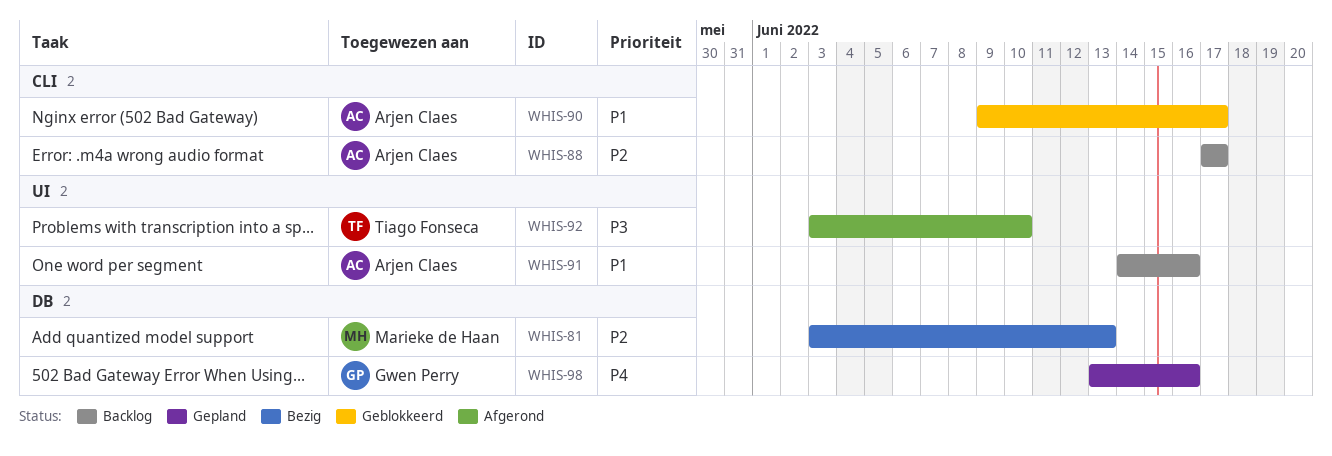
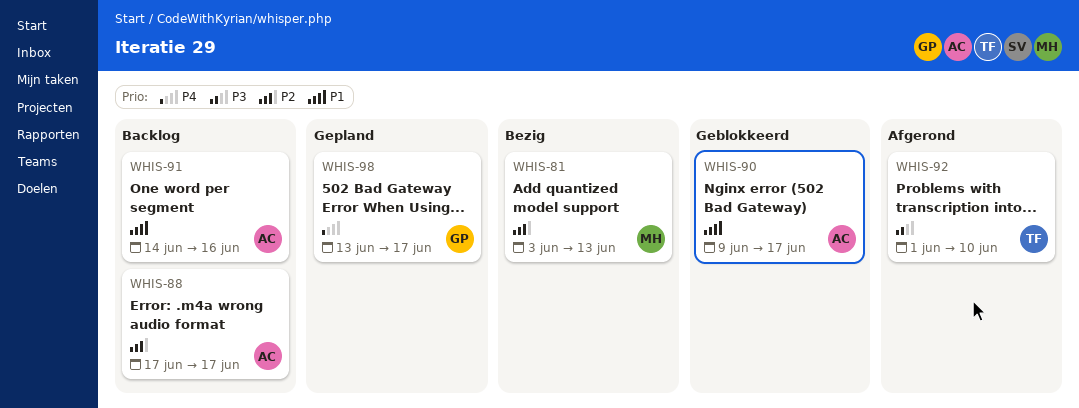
WHIS-92, start: Jun 3 -> Jun 1
WHIS-98, due: Jun 16 -> Jun 17

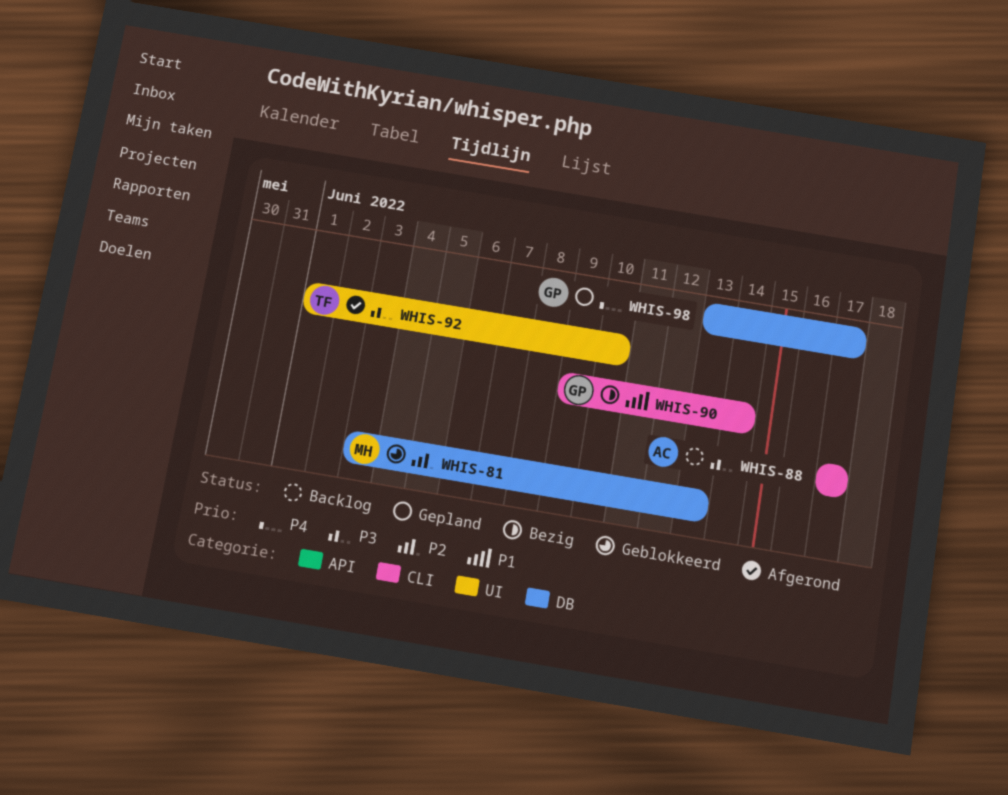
WHIS-81, status: Bezig -> Geblokkeerd
WHIS-88, priority: P2 -> P3
WHIS-90, status: Geblokkeerd -> Bezig
WHIS-90, owner: AC -> GP
WHIS-90, due: Jun 17 -> Jun 14
WHIS-91: present -> none

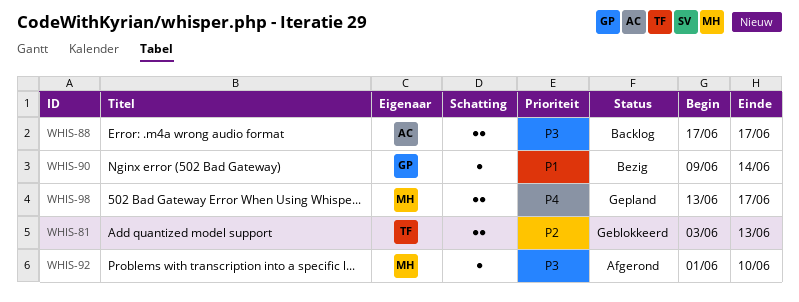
WHIS-81, owner: MH -> TF
WHIS-92, owner: TF -> MH
WHIS-98, owner: GP -> MH

